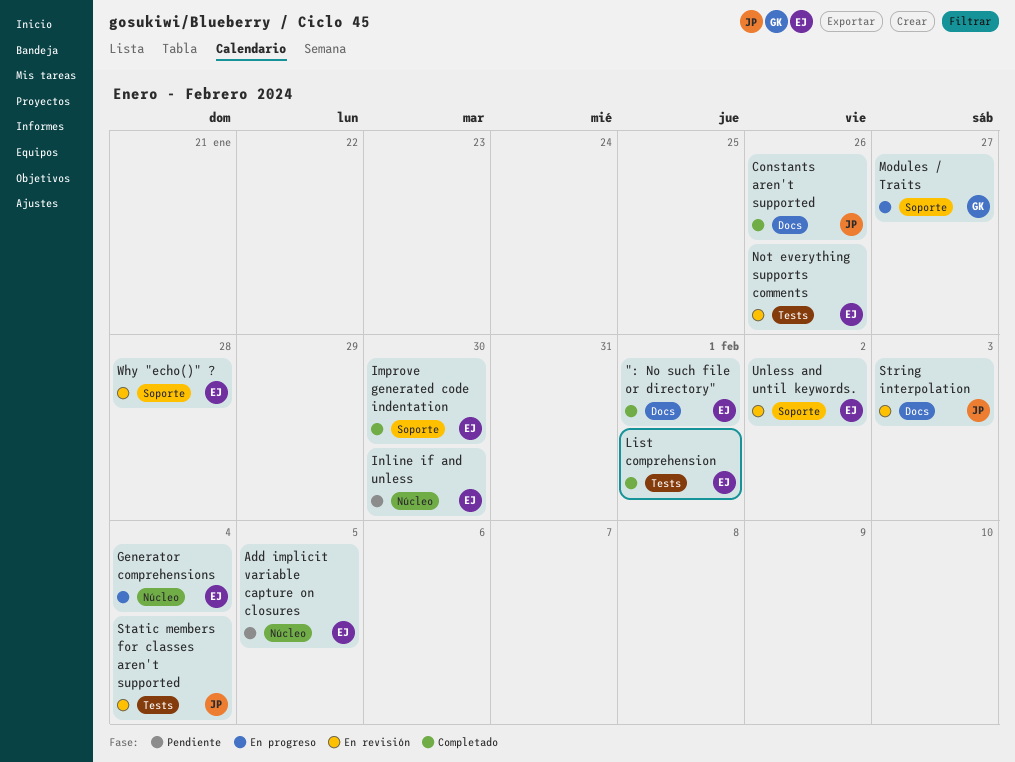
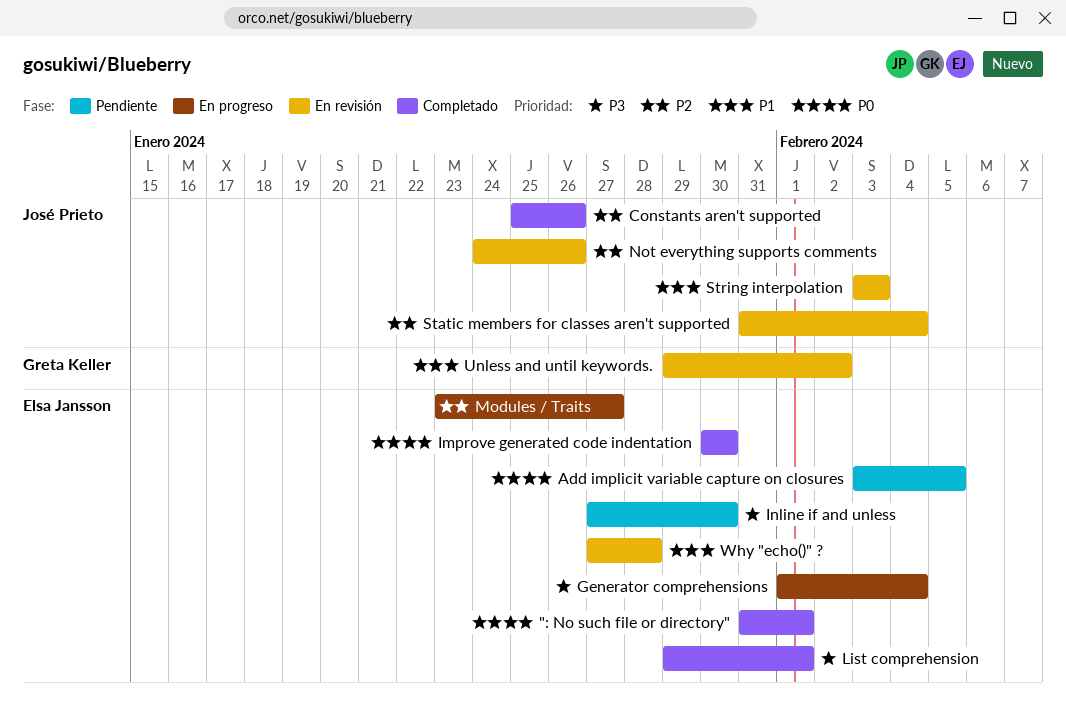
Modules / Traits, owner: Greta Keller -> Elsa Jansson
Not everything supports comments, owner: Elsa Jansson -> José Prieto
Unless and until keywords., owner: Elsa Jansson -> Greta Keller

